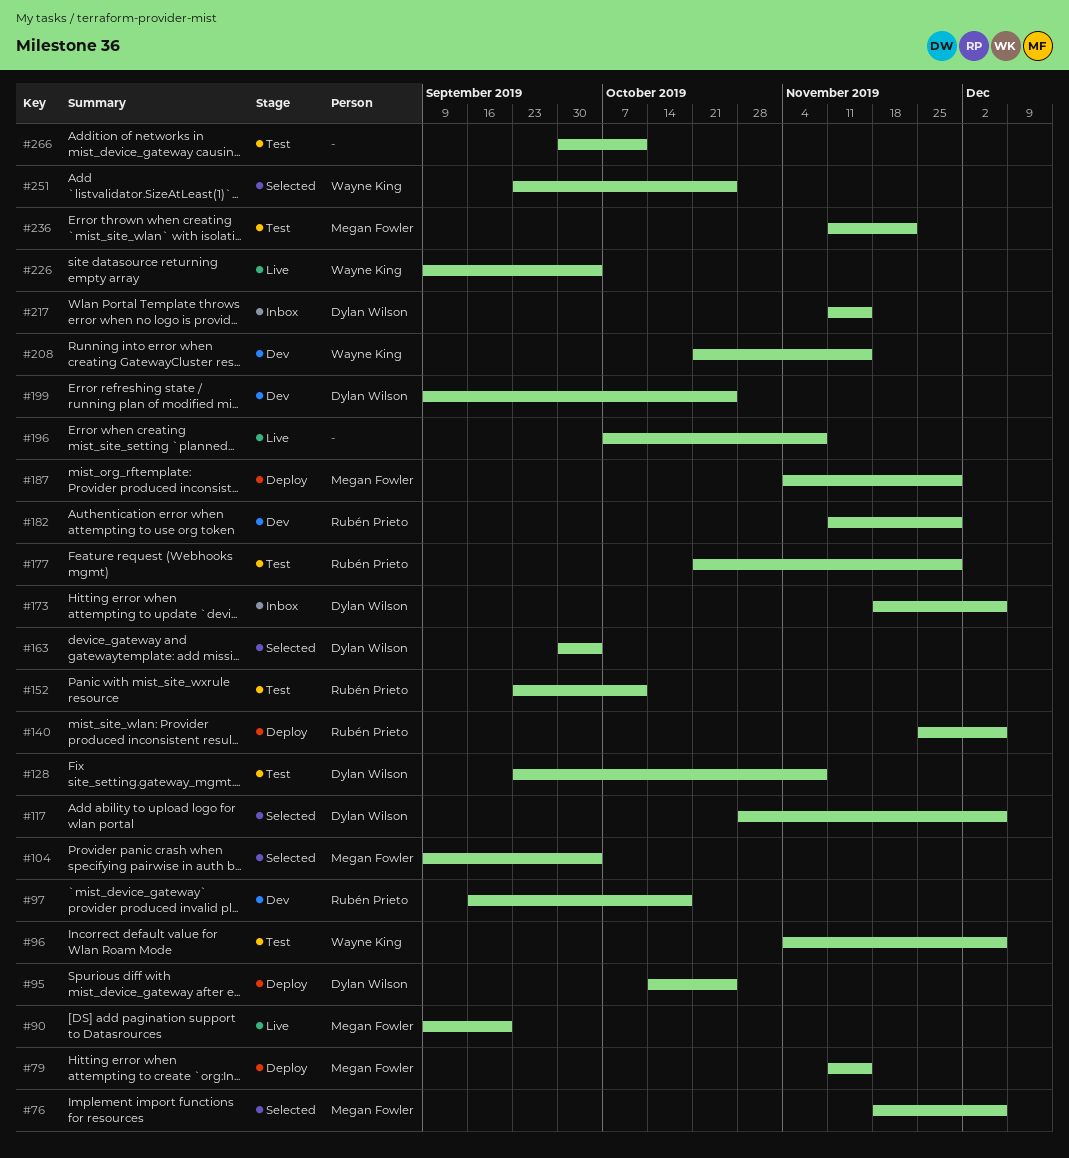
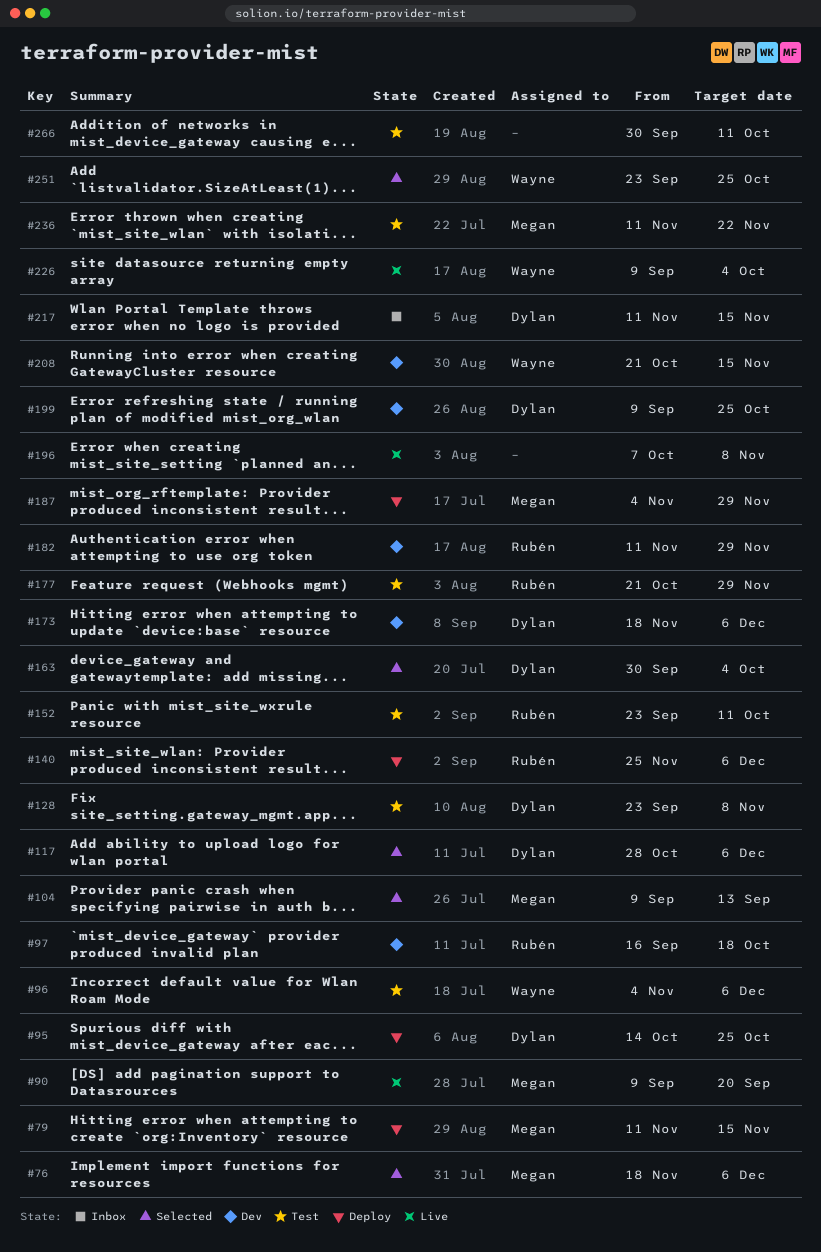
#104, due: Oct 4 -> Sep 13
#173, status: Inbox -> Dev

